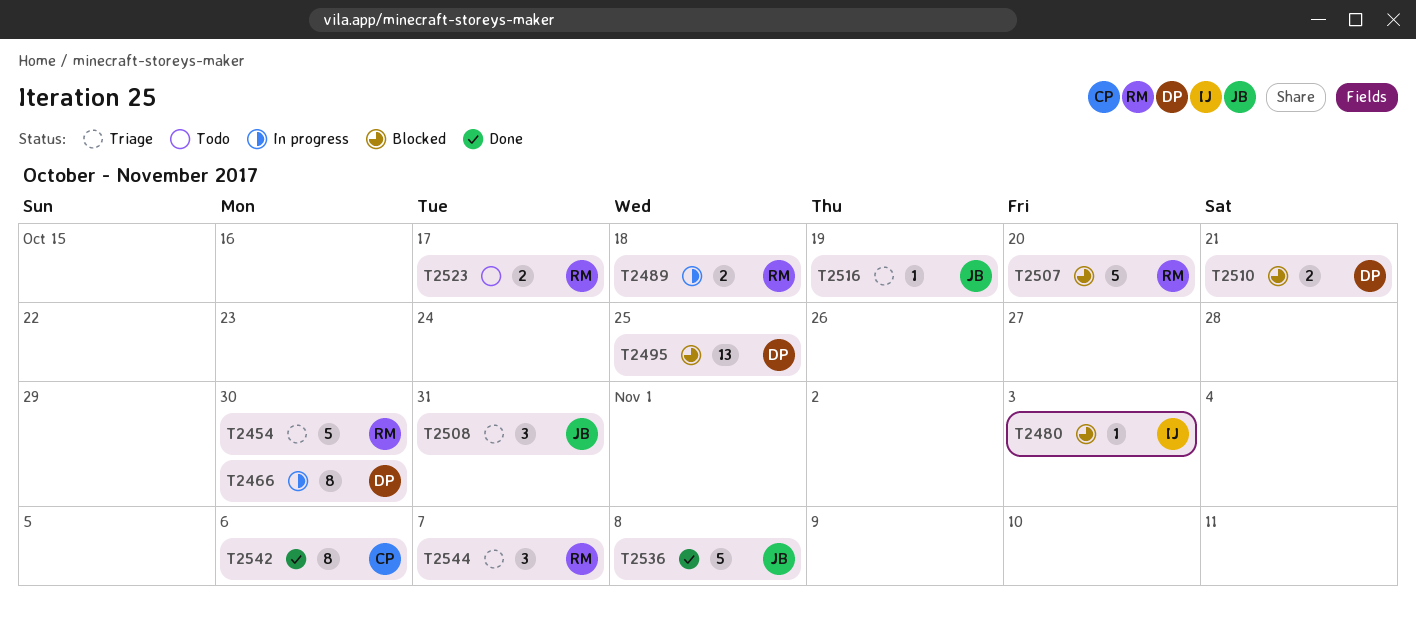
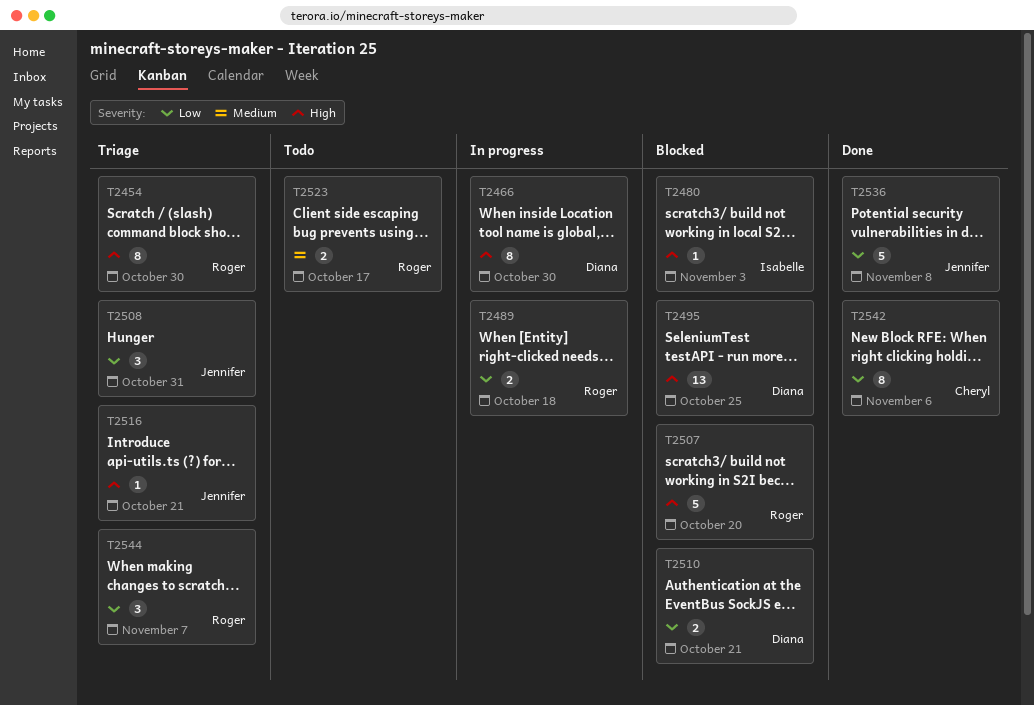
T2454, estimate: 5 -> 8
T2516, due: Oct 19 -> Oct 21

